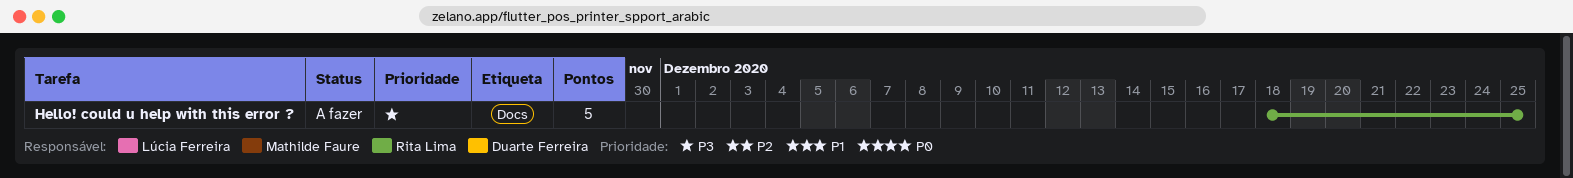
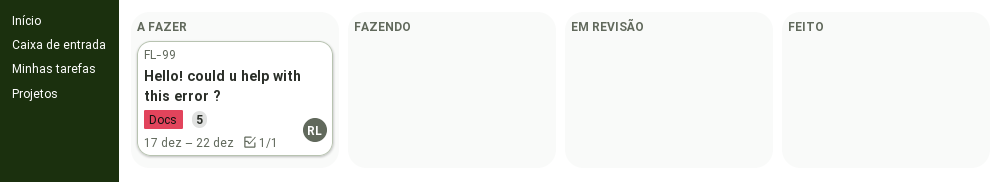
Hello! could u help with this error ?, start: Dec 18 -> Dec 17
Hello! could u help with this error ?, due: Dec 25 -> Dec 22

